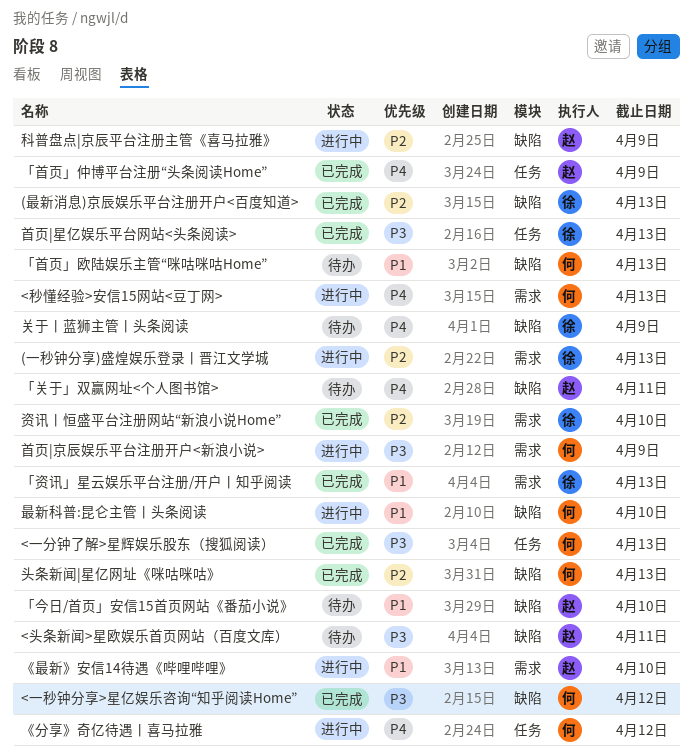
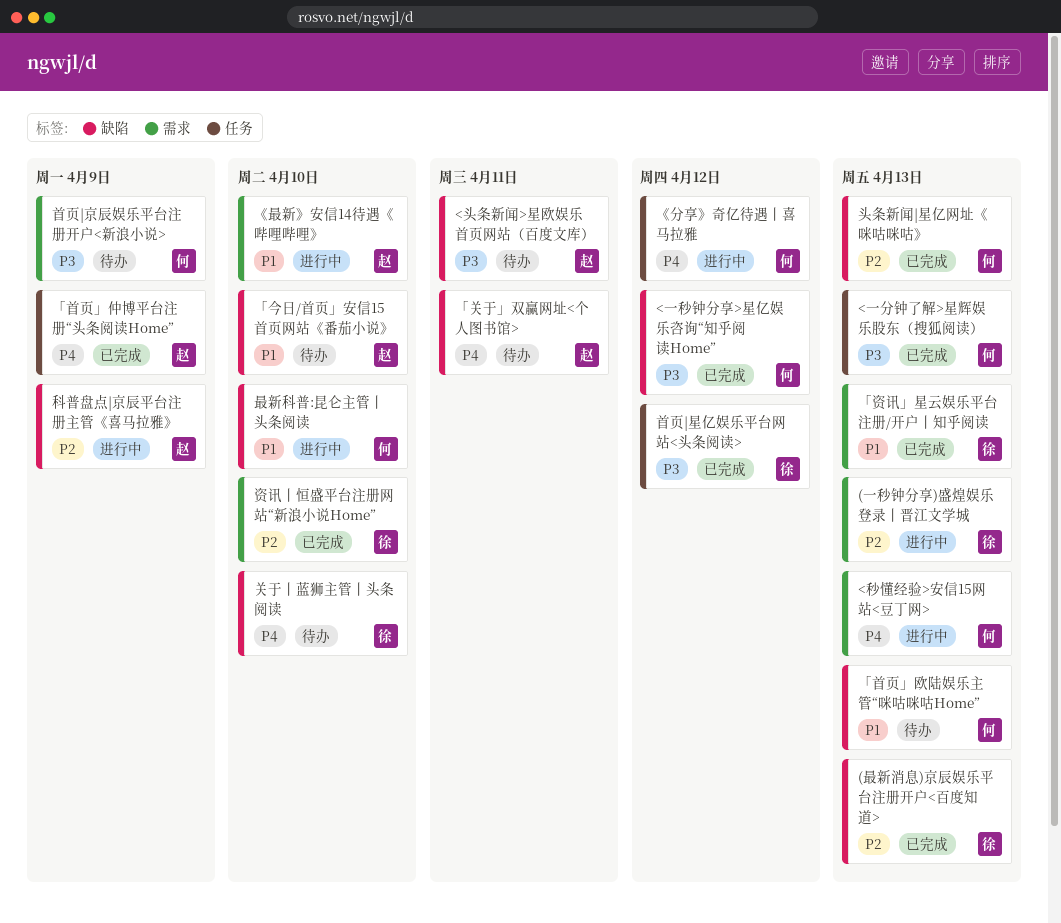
关于丨蓝狮主管丨头条阅读, due: Apr 9 -> Apr 10
首页|京辰娱乐平台注册开户<新浪小说>, status: 进行中 -> 待办
首页|星亿娱乐平台网站<头条阅读>, due: Apr 13 -> Apr 12

